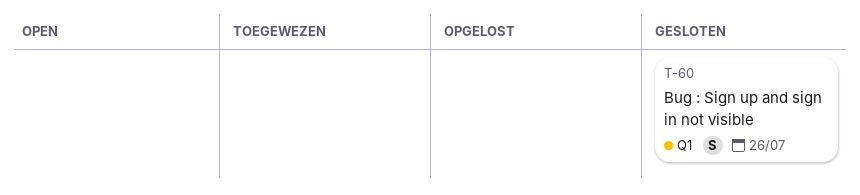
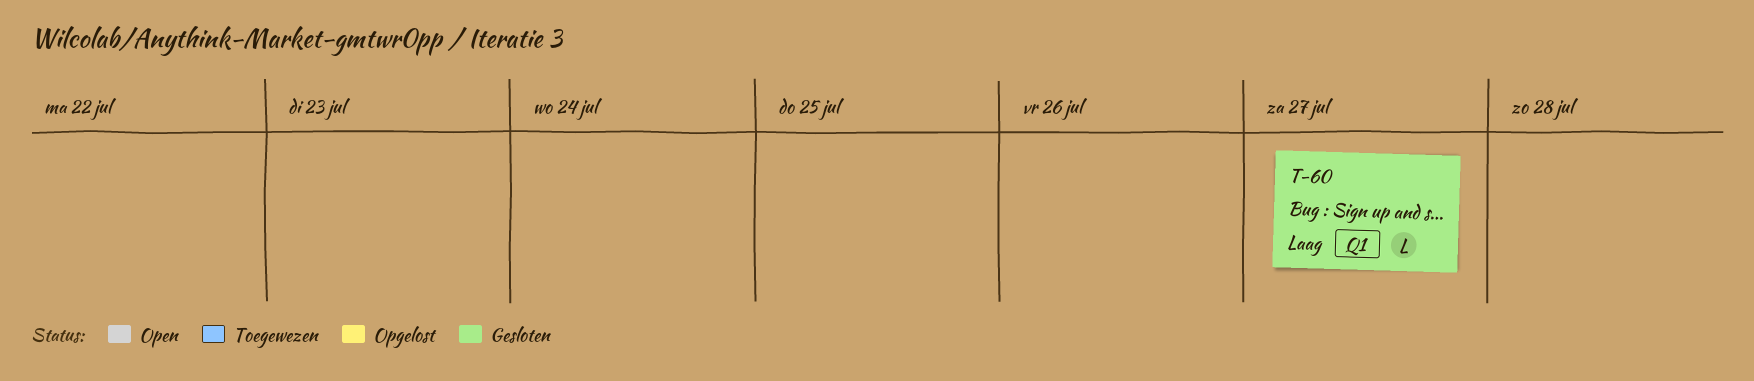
T-60, estimate: S -> L
T-60, due: Jul 26 -> Jul 27

